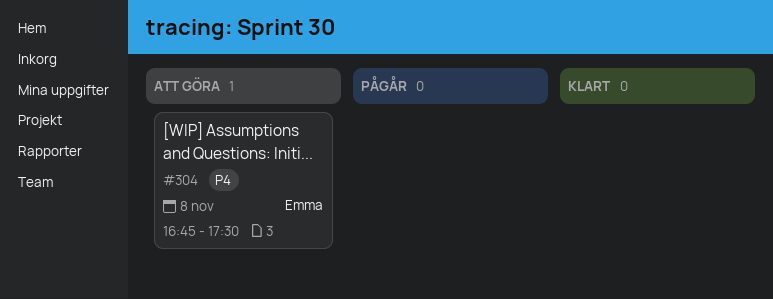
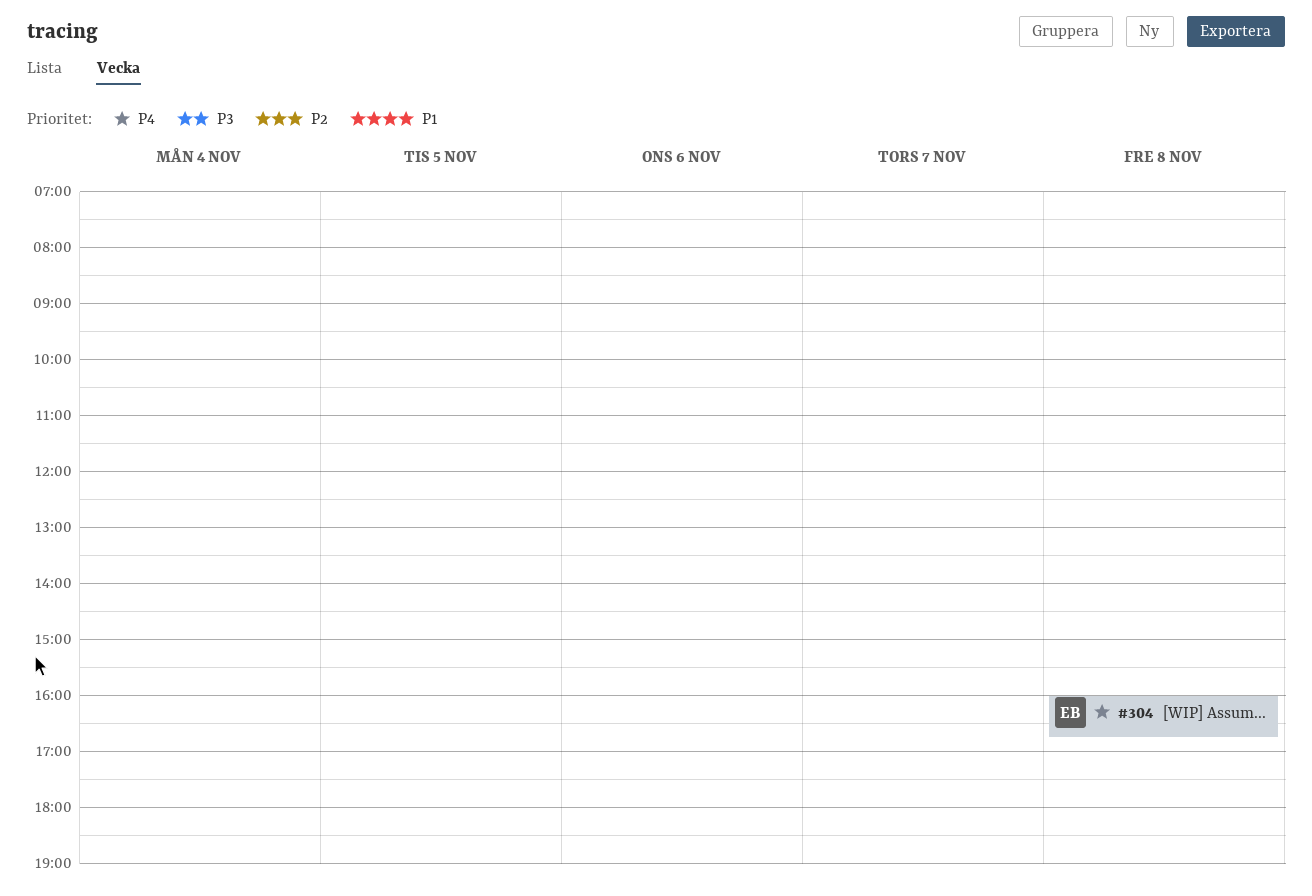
#304, begins: 16:45 -> 16:00
#304, ends: 17:30 -> 16:45

